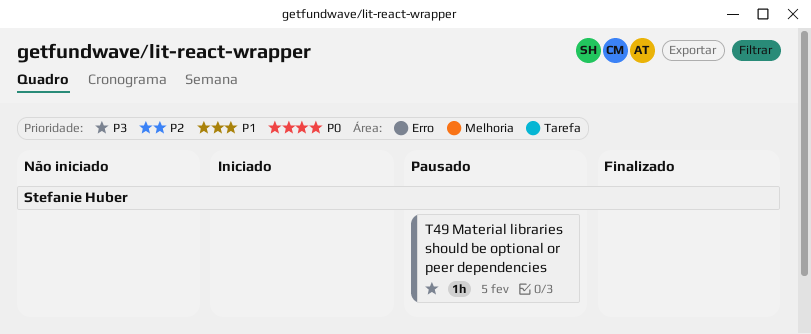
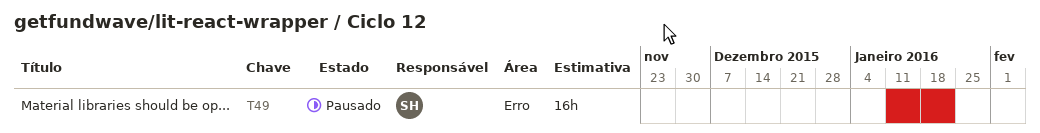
T49, estimate: 1h -> 16h
T49, due: Feb 5 -> Jan 22

